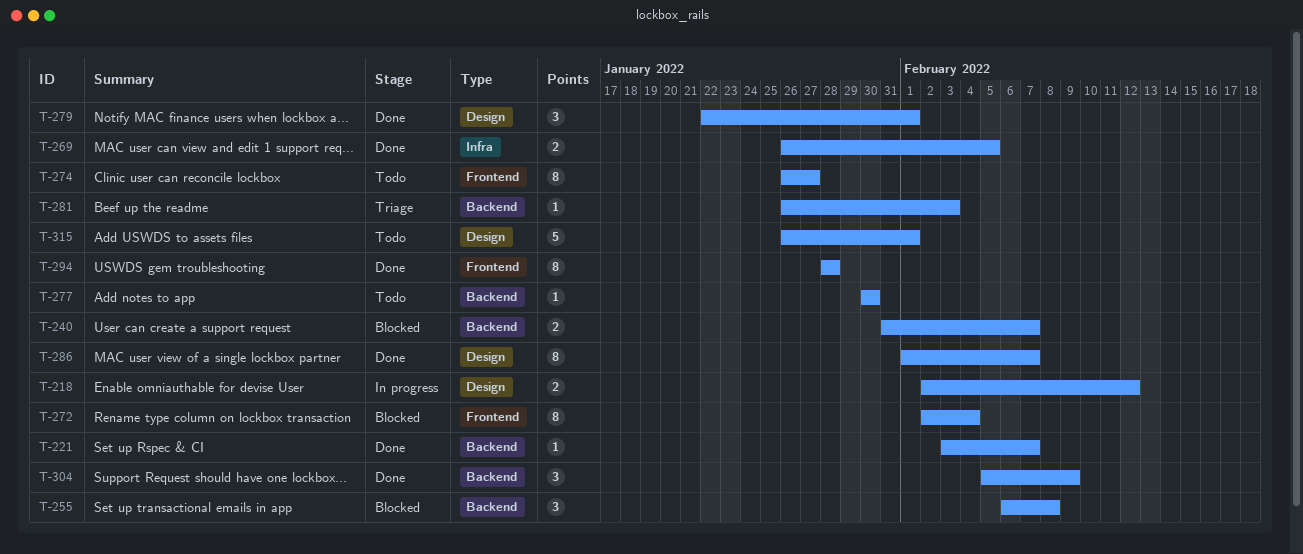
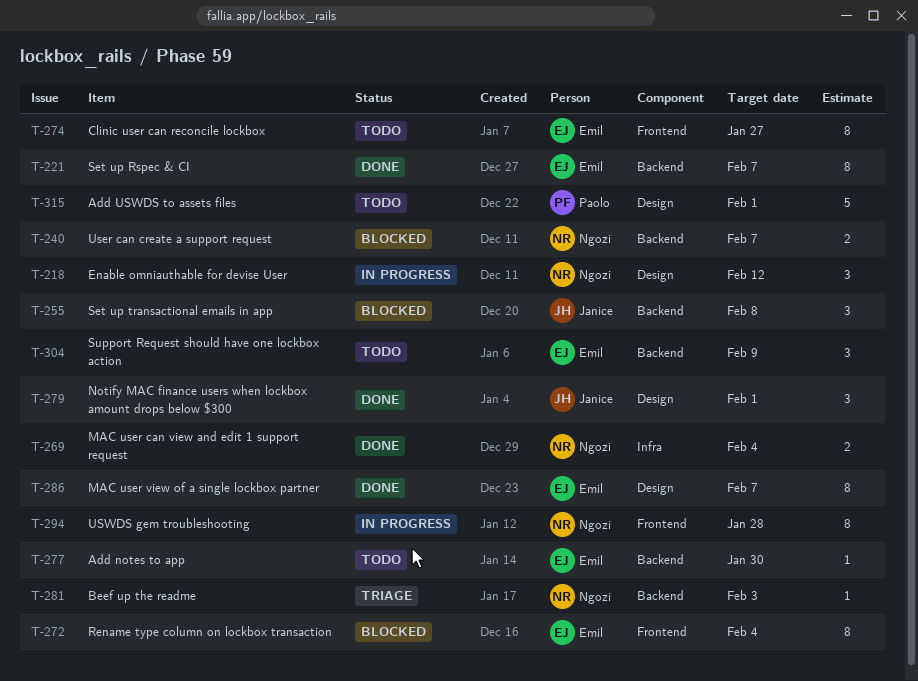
T-218, estimate: 2 -> 3
T-221, estimate: 1 -> 8
T-269, due: Feb 5 -> Feb 4
T-294, status: Done -> In progress
T-304, status: Done -> Todo

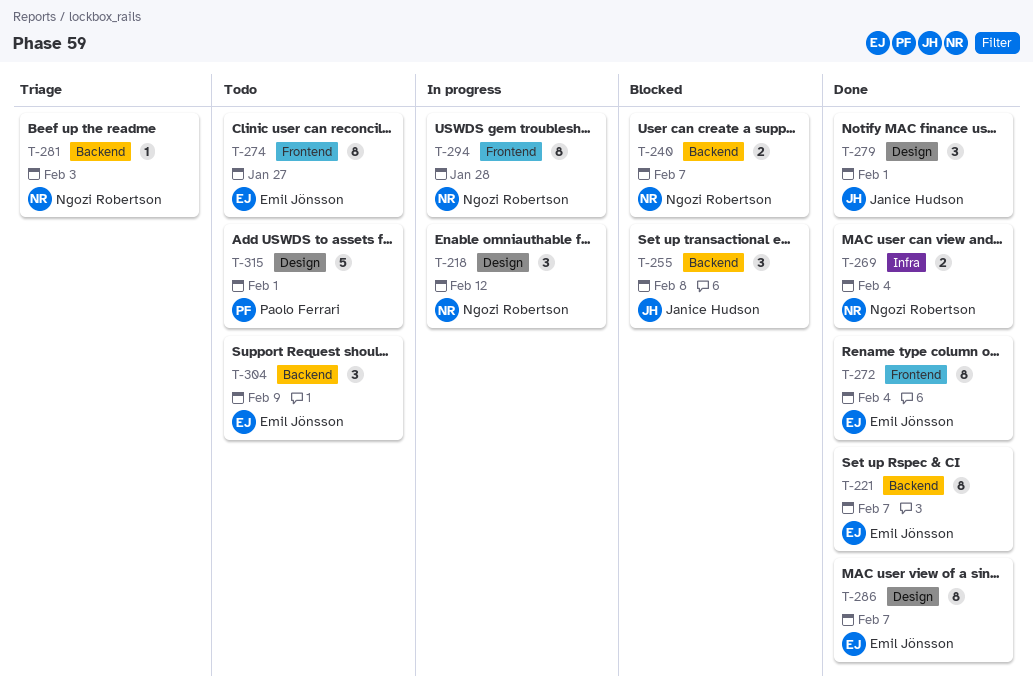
T-272, status: Blocked -> Done
T-277: present -> none

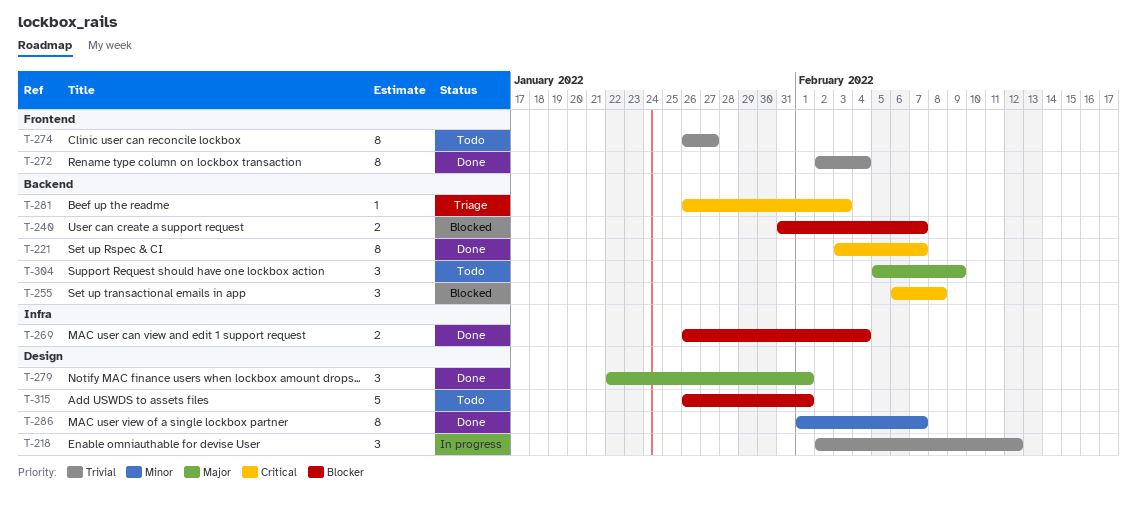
T-294: present -> none

